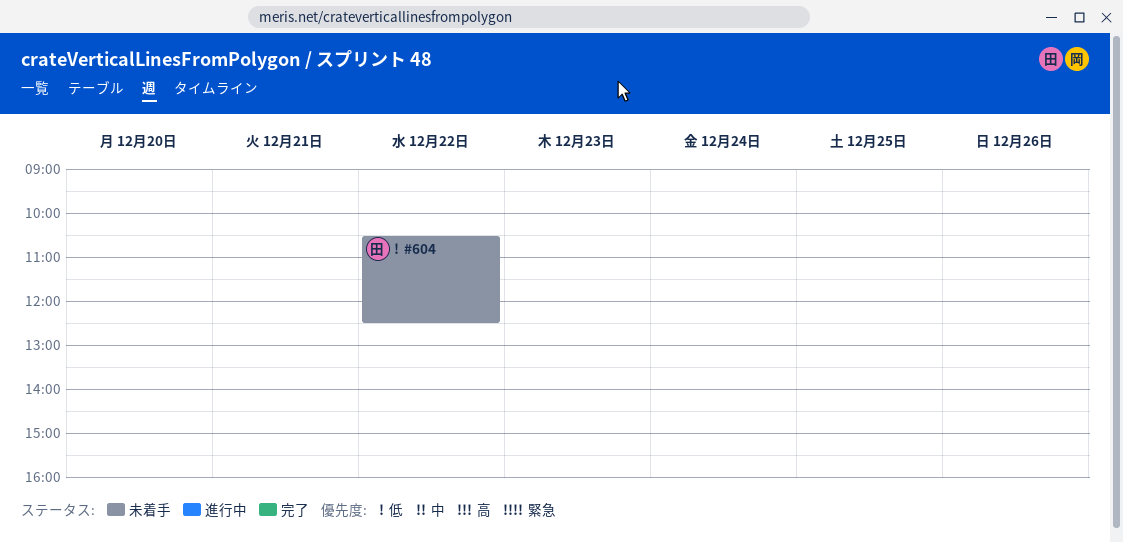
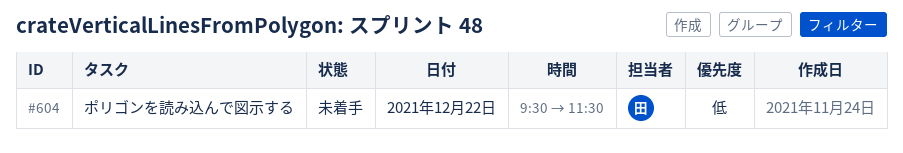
#604, begins: 10:30 -> 09:30
#604, ends: 12:30 -> 11:30

